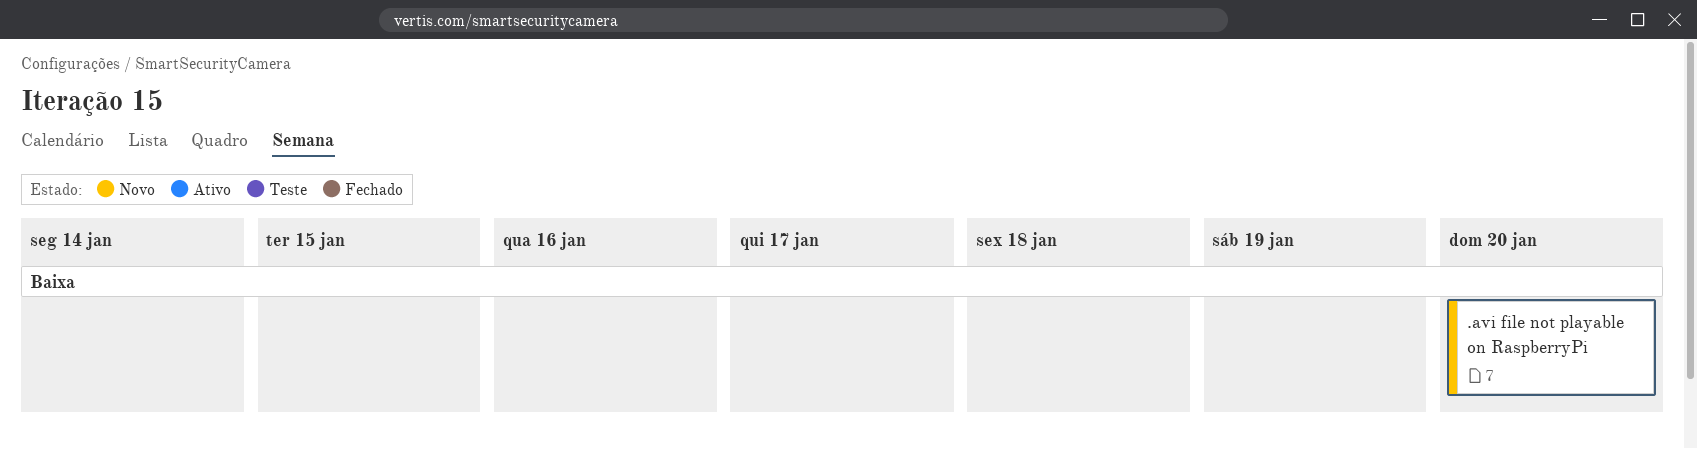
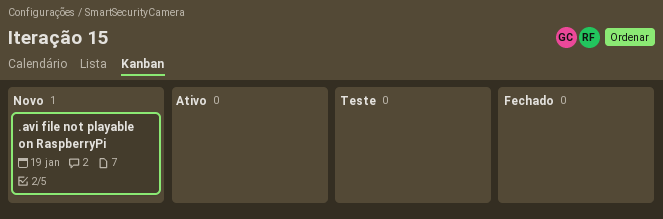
.avi file not playable on RaspberryPi, due: Jan 20 -> Jan 19

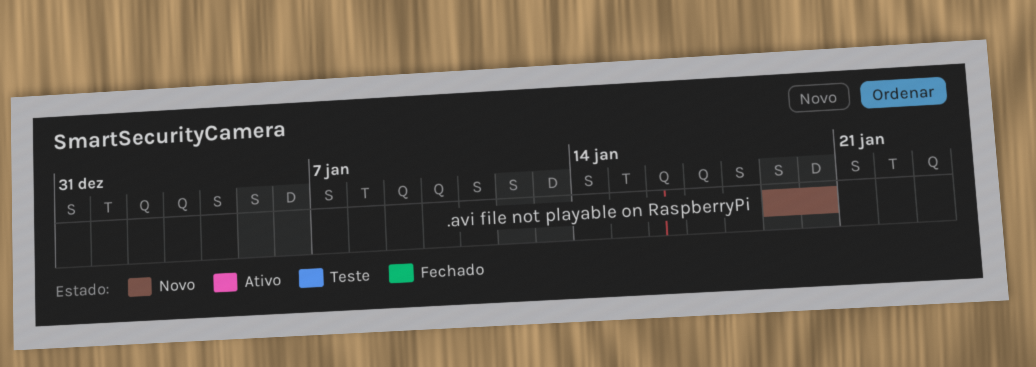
.avi file not playable on RaspberryPi, due: Jan 19 -> Jan 20

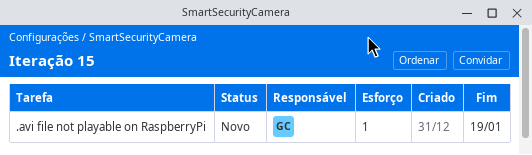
.avi file not playable on RaspberryPi, due: Jan 20 -> Jan 19

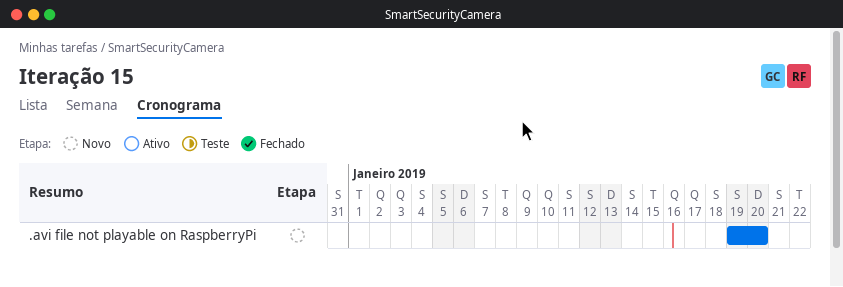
.avi file not playable on RaspberryPi, due: Jan 19 -> Jan 20

